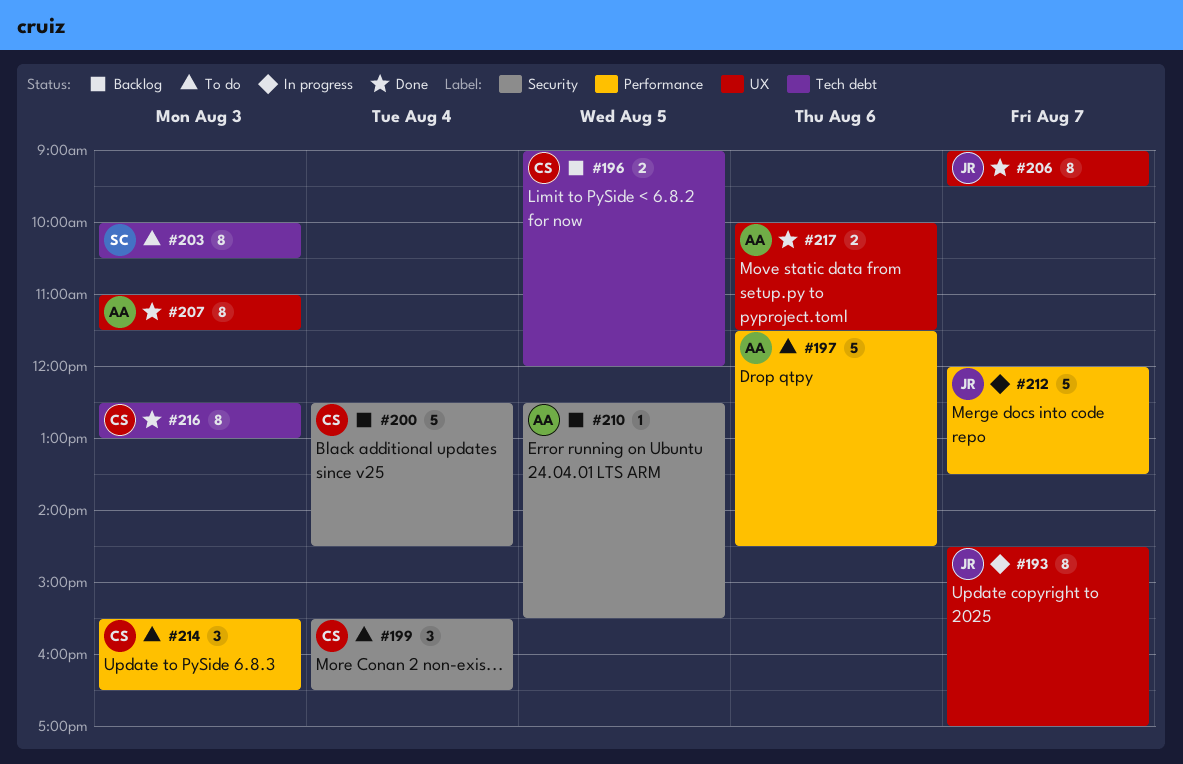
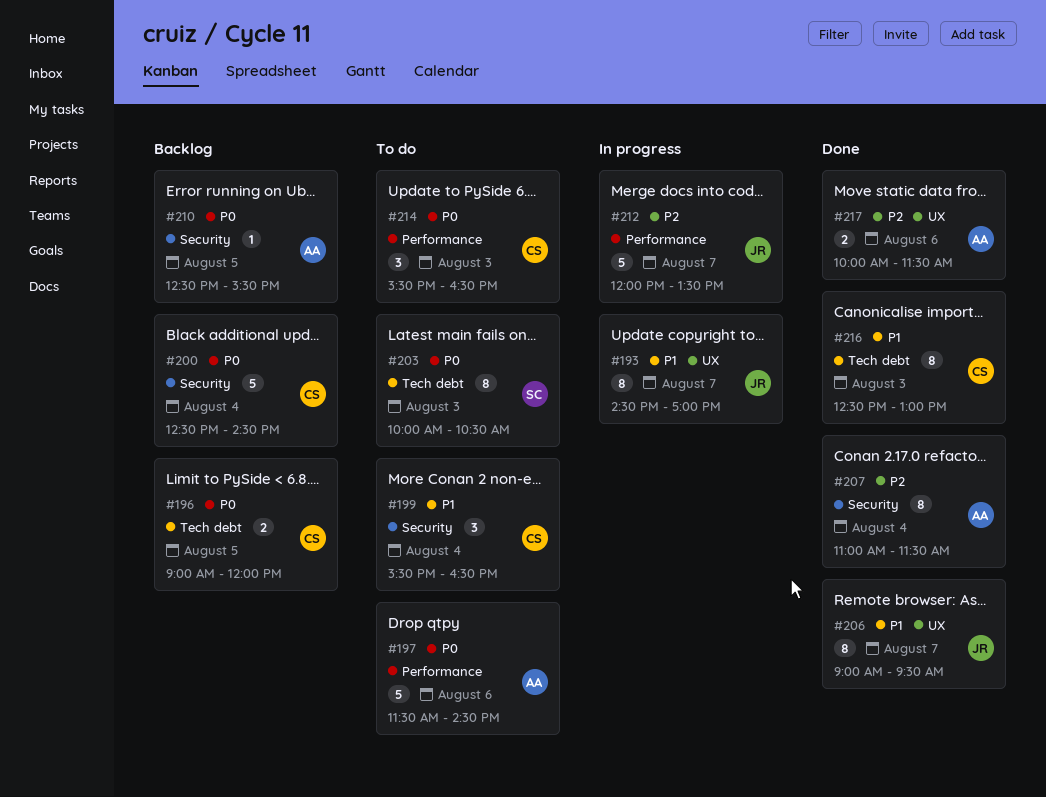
#207, label: UX -> Security
#207, day: Aug 3 -> Aug 4

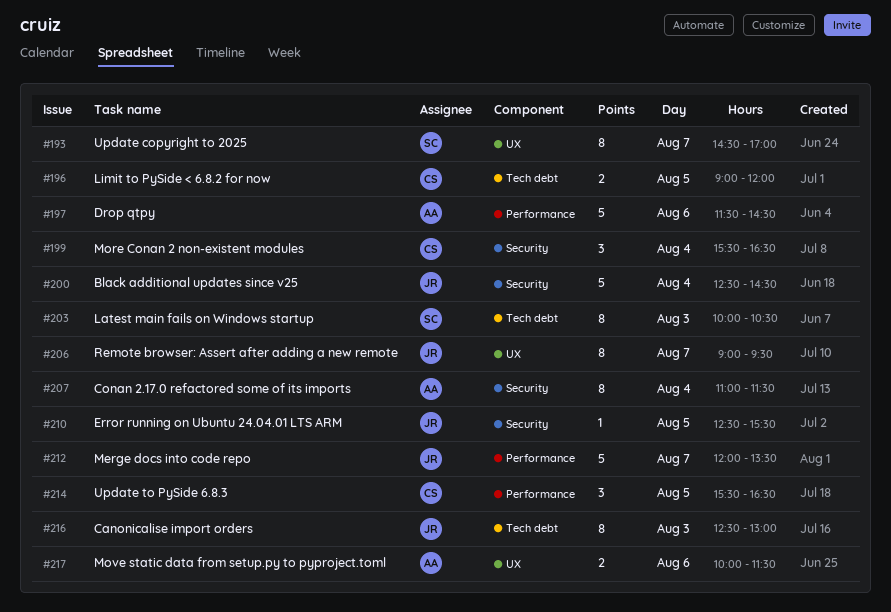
#193, owner: JR -> SC
#200, owner: CS -> JR
#210, owner: AA -> JR
#214, day: Aug 3 -> Aug 5
#216, owner: CS -> JR

